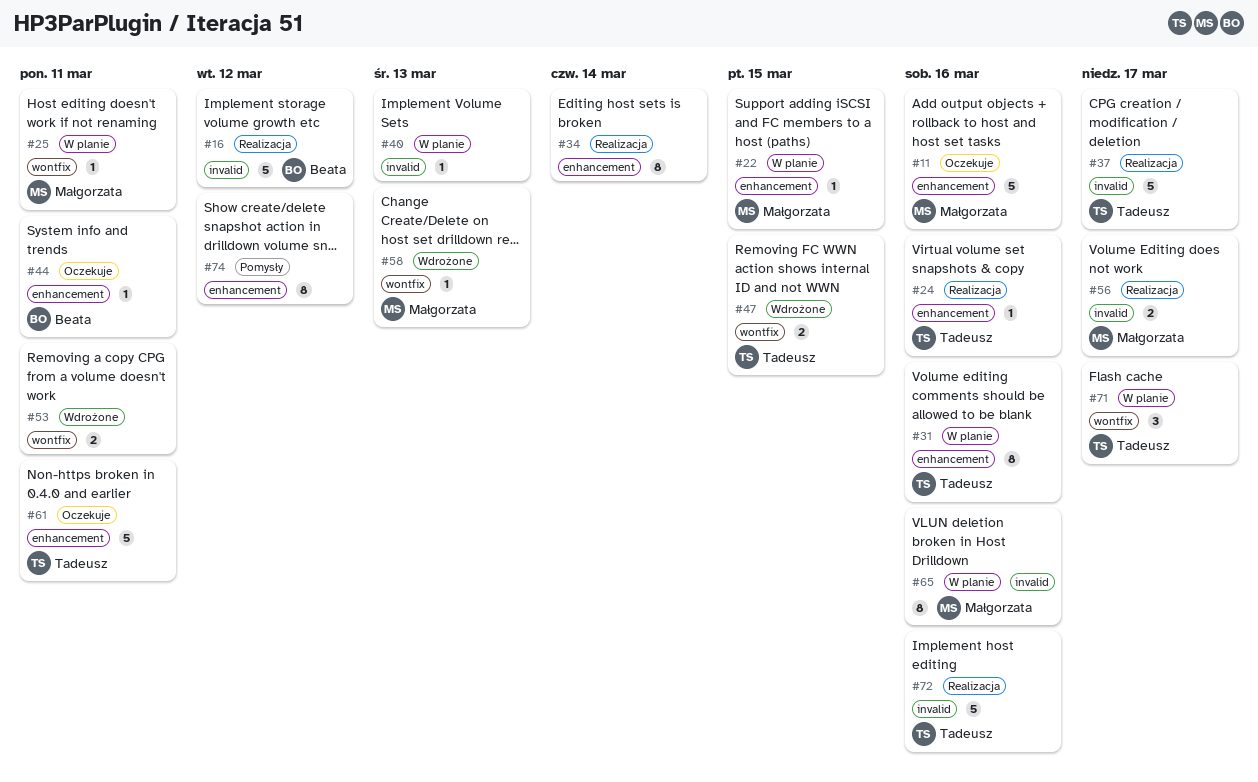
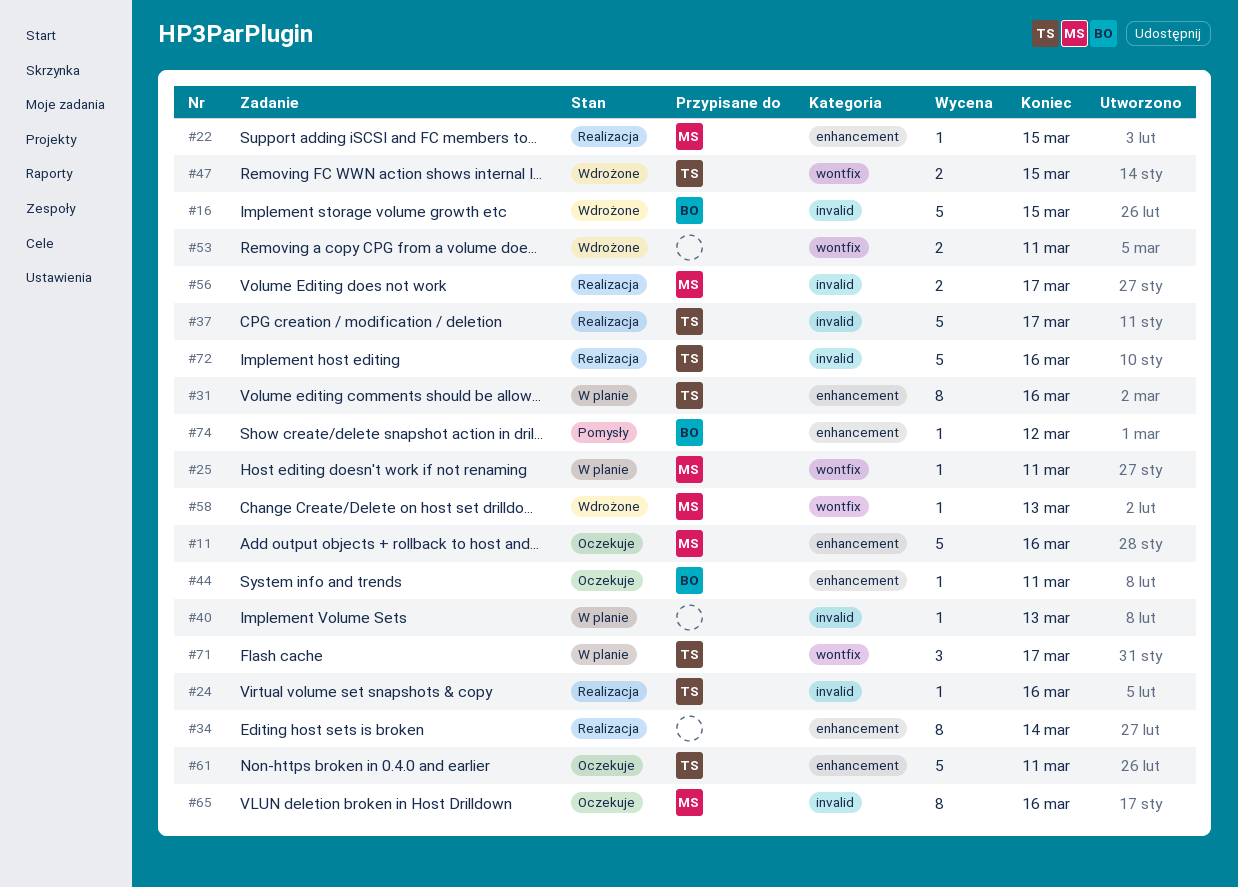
#16, status: Realizacja -> Wdrożone
#16, due: Mar 12 -> Mar 15
#22, status: W planie -> Realizacja
#24, label: enhancement -> invalid
#65, status: W planie -> Oczekuje
#74, owner: none -> Beata
#74, estimate: 8 -> 1

